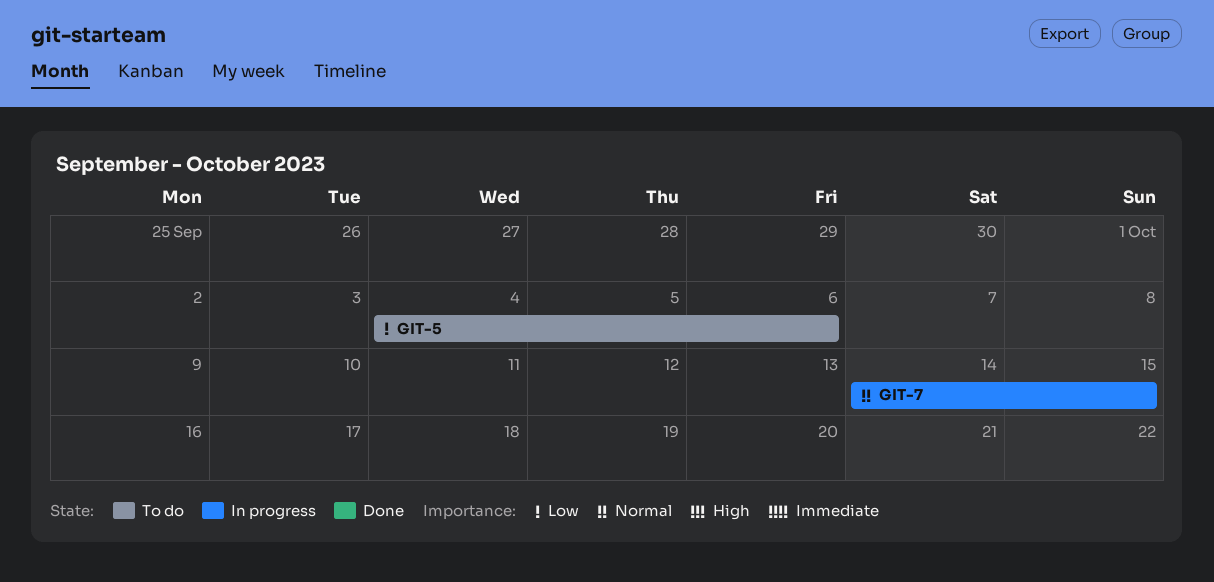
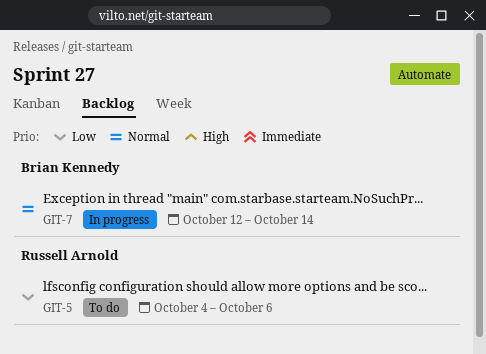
GIT-7, start: Oct 14 -> Oct 12
GIT-7, due: Oct 15 -> Oct 14

